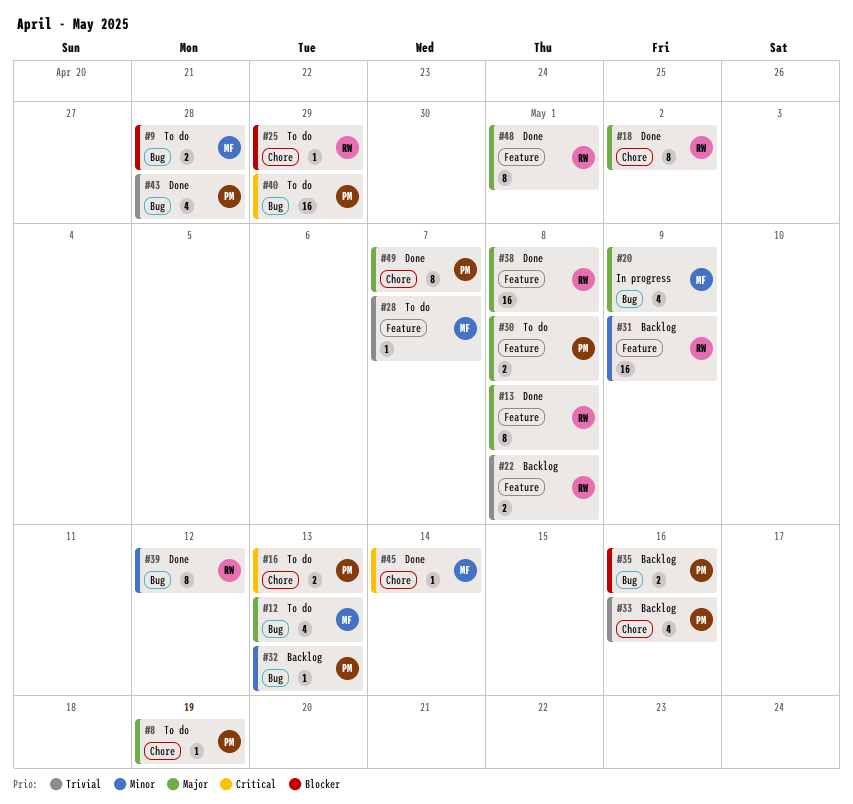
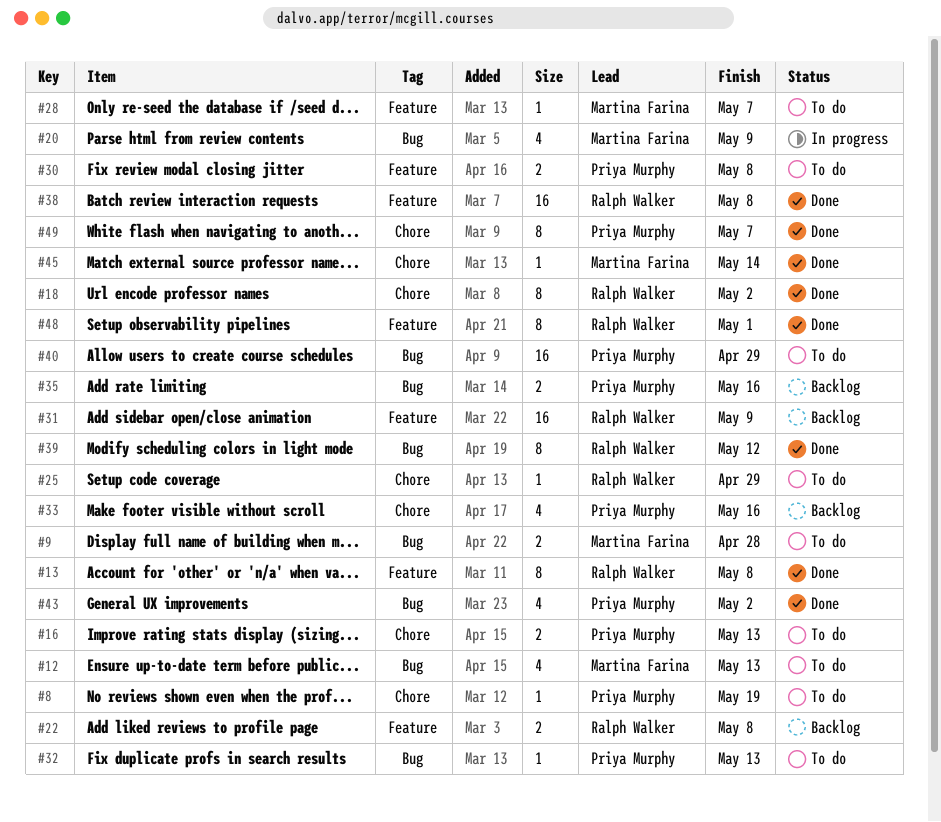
#32, status: Backlog -> To do
#43, due: Apr 28 -> May 2

